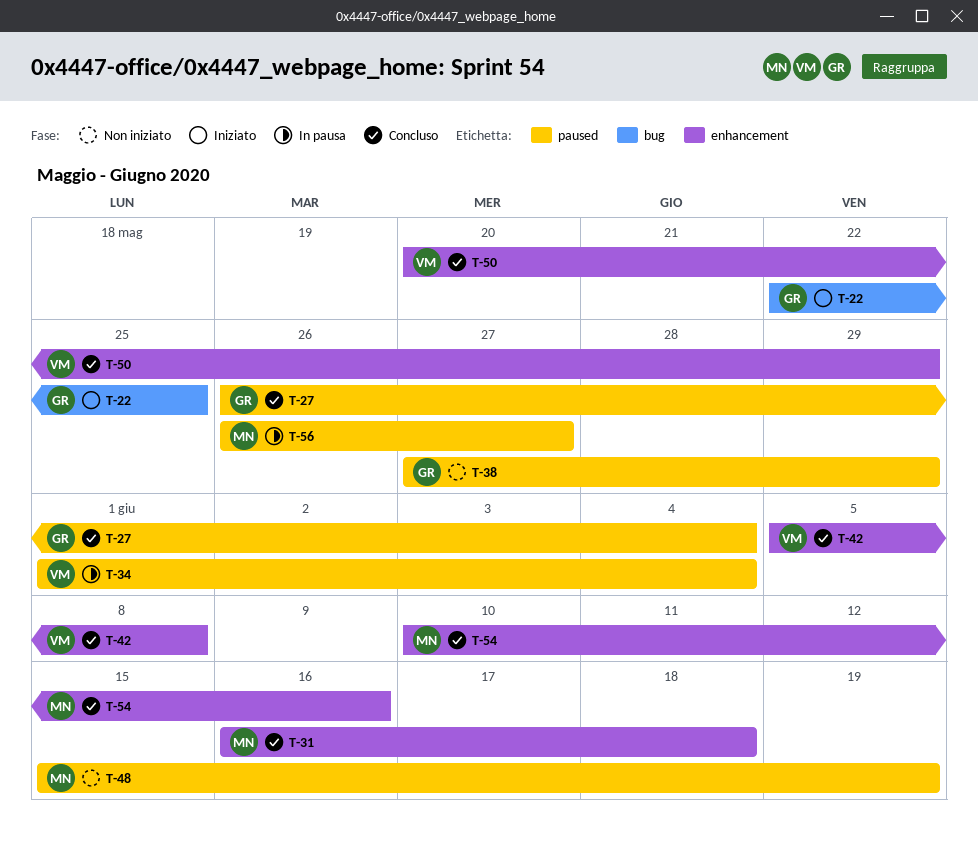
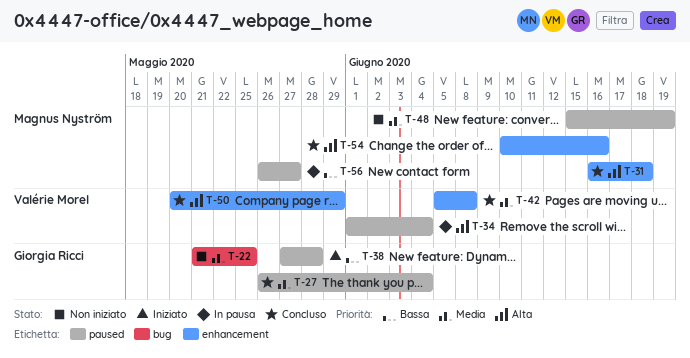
T-22, status: Iniziato -> Non iniziato
T-22, start: May 22 -> May 21
T-38, status: Non iniziato -> Iniziato
T-38, due: May 29 -> May 28

